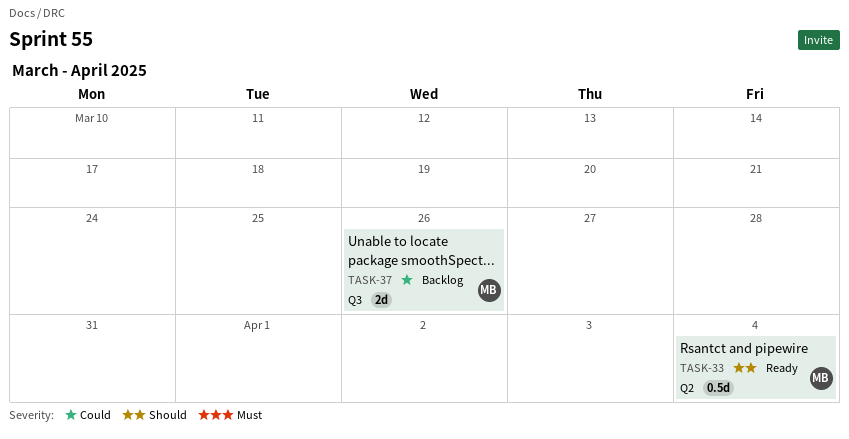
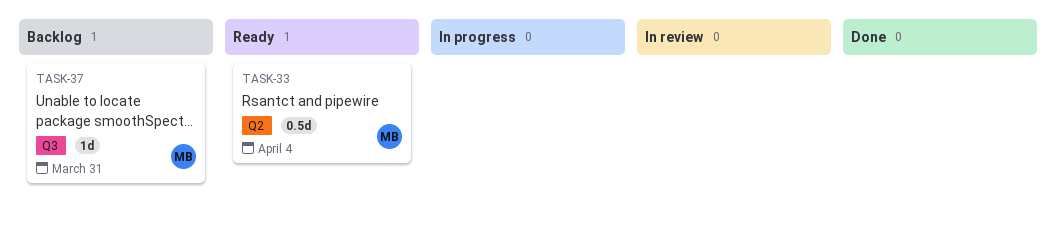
TASK-37, estimate: 2d -> 1d
TASK-37, due: Mar 26 -> Mar 31

